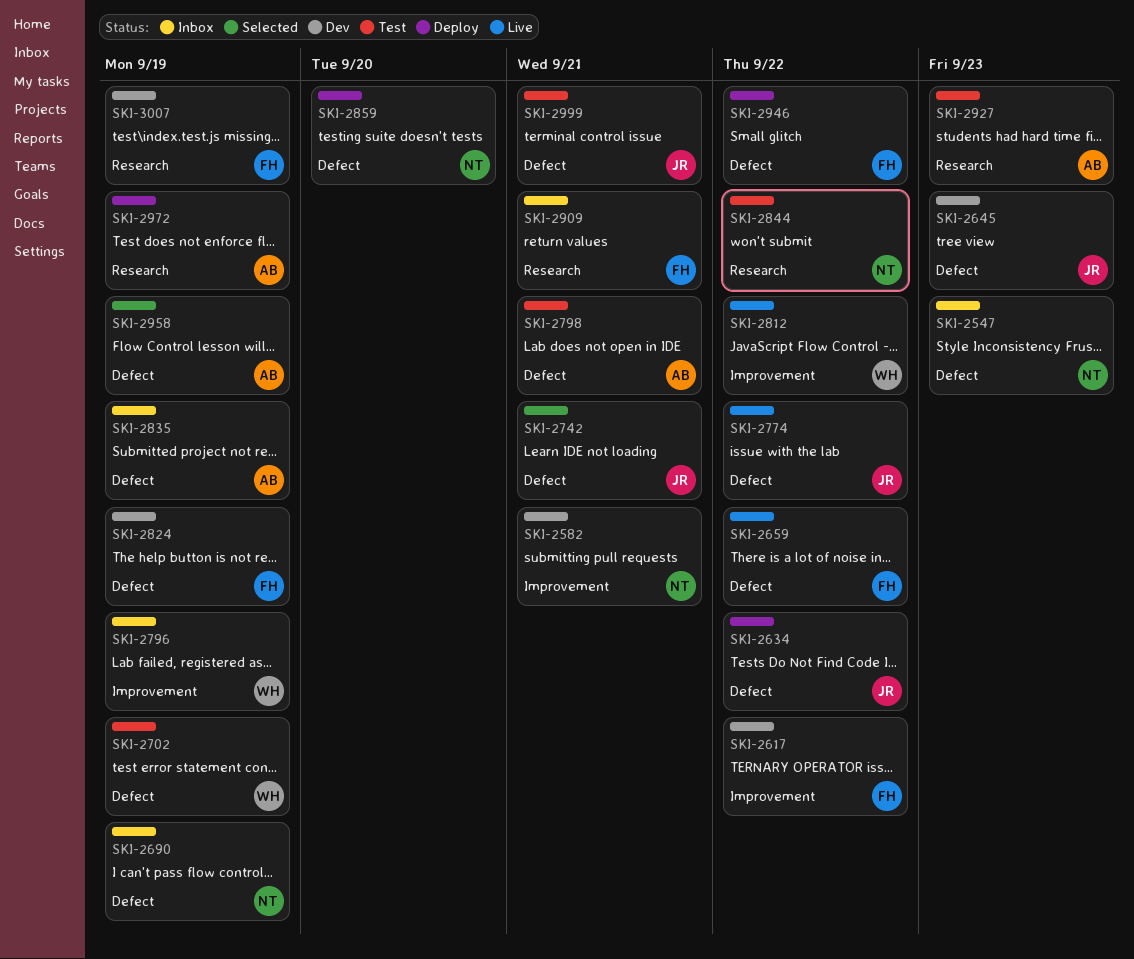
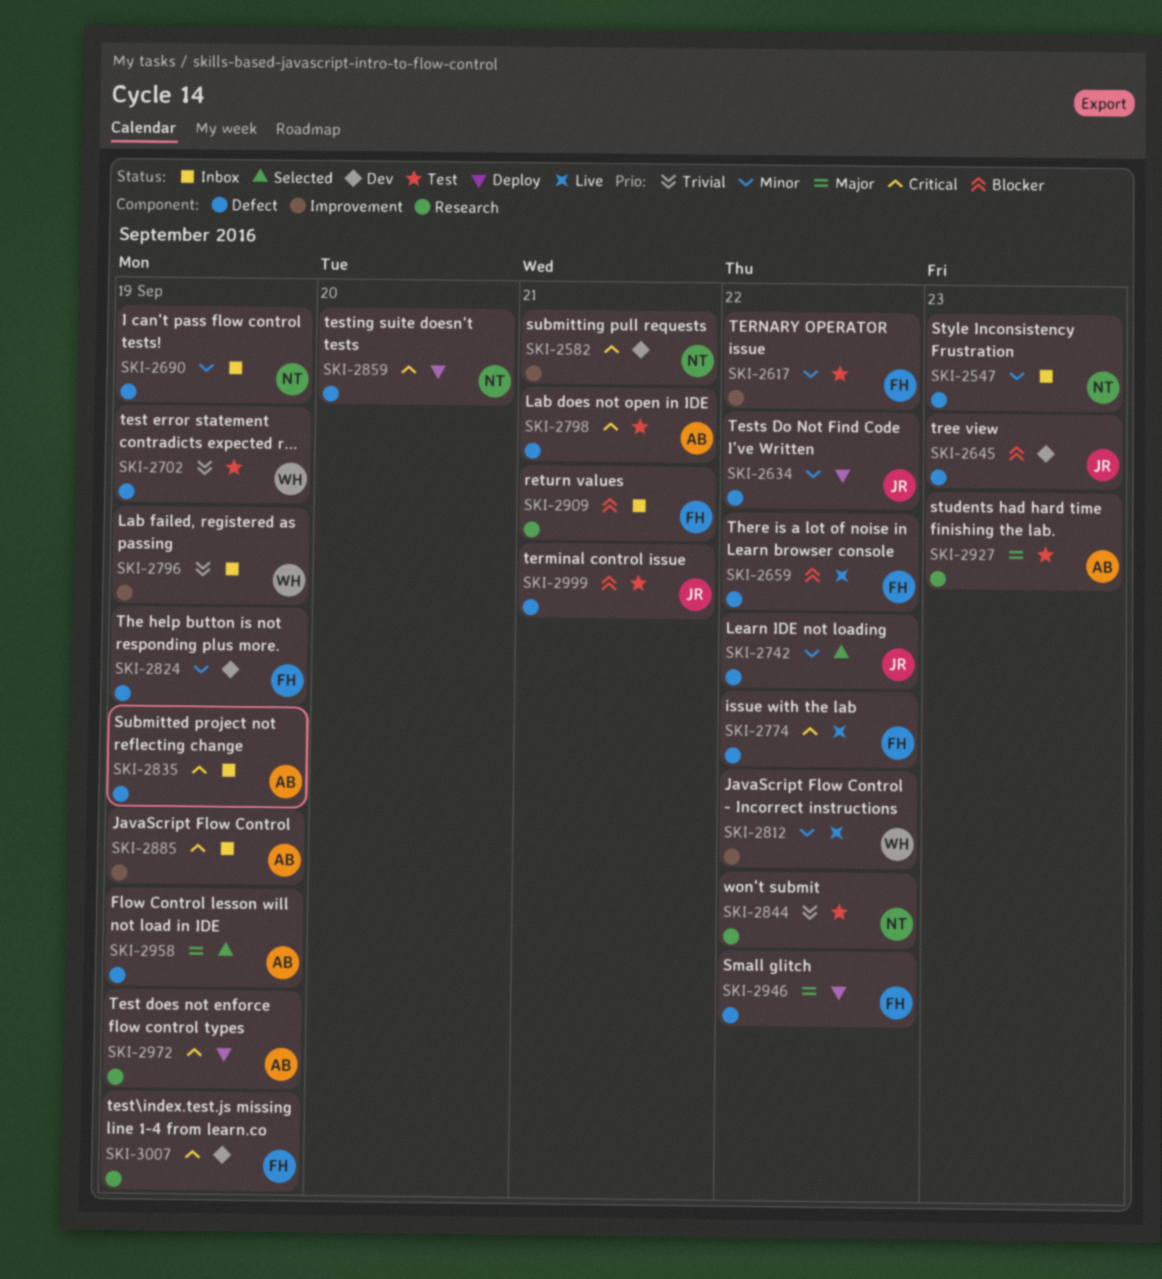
SKI-2617, status: Dev -> Test
SKI-2742, due: Sep 21 -> Sep 22
SKI-2774, owner: JR -> FH
SKI-2885: none -> present

